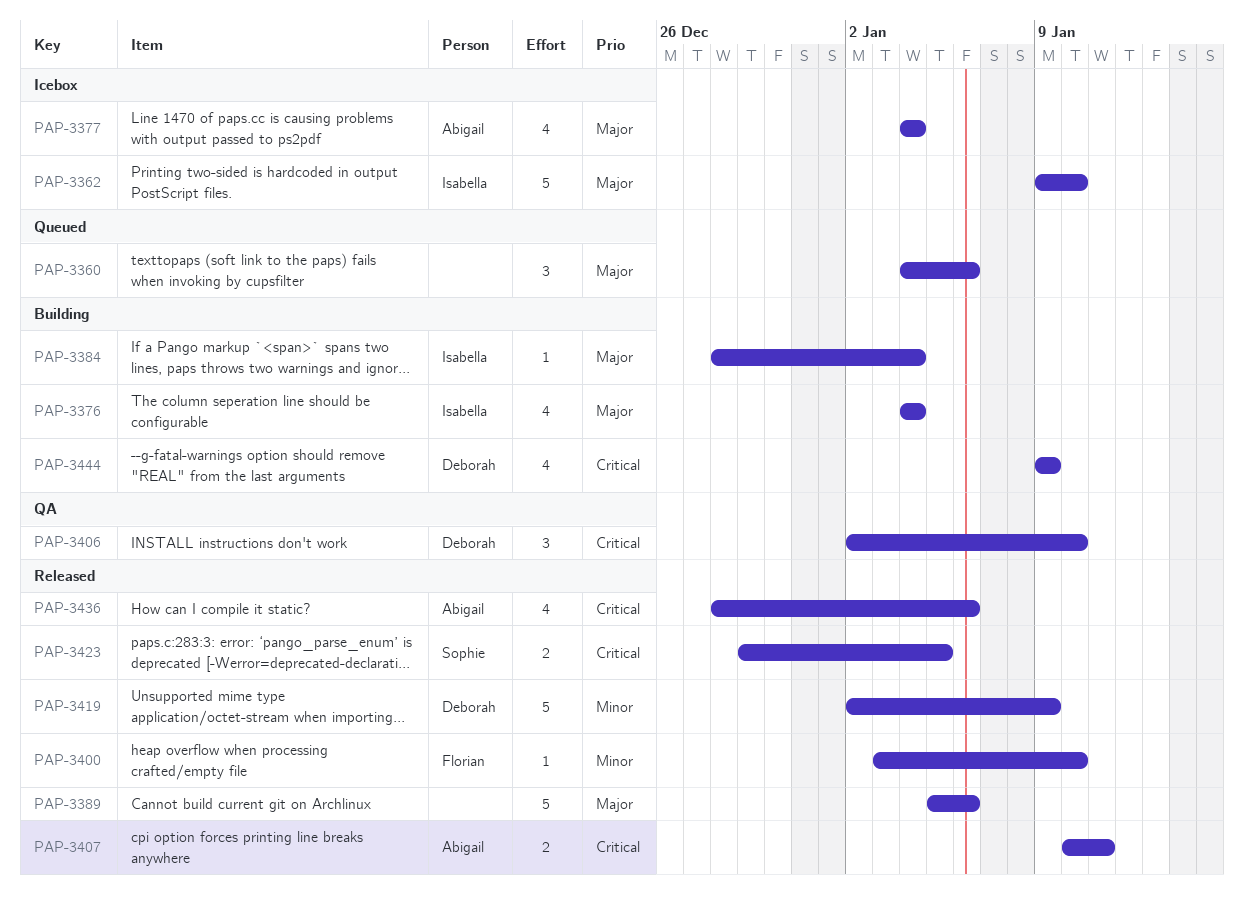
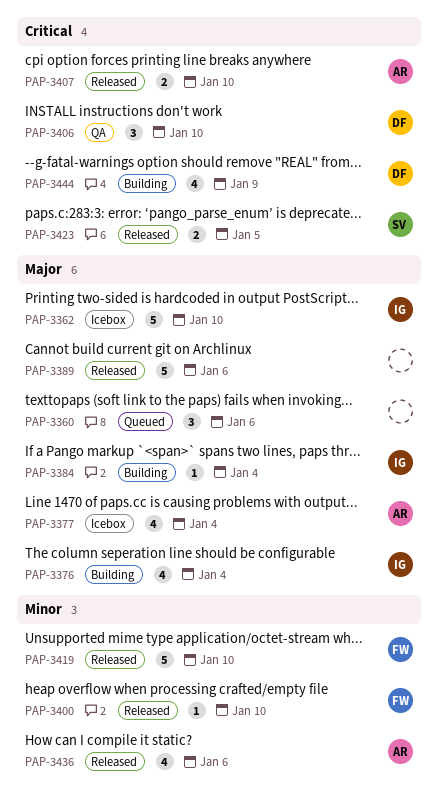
PAP-3407, due: Jan 11 -> Jan 10
PAP-3419, owner: Deborah -> Florian
PAP-3419, due: Jan 9 -> Jan 10
PAP-3436, priority: Critical -> Minor

